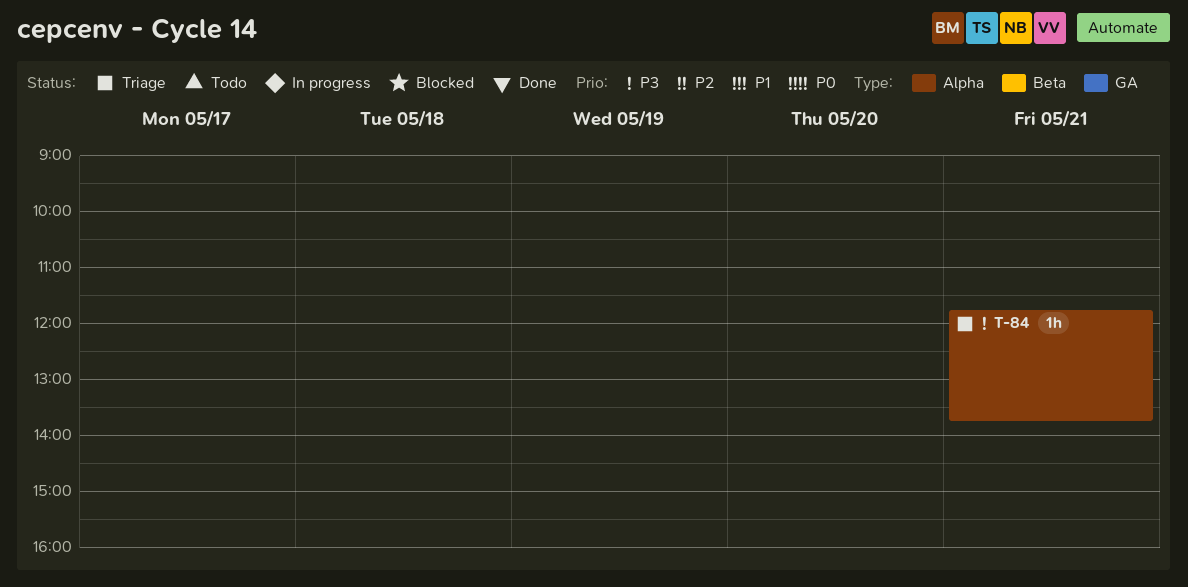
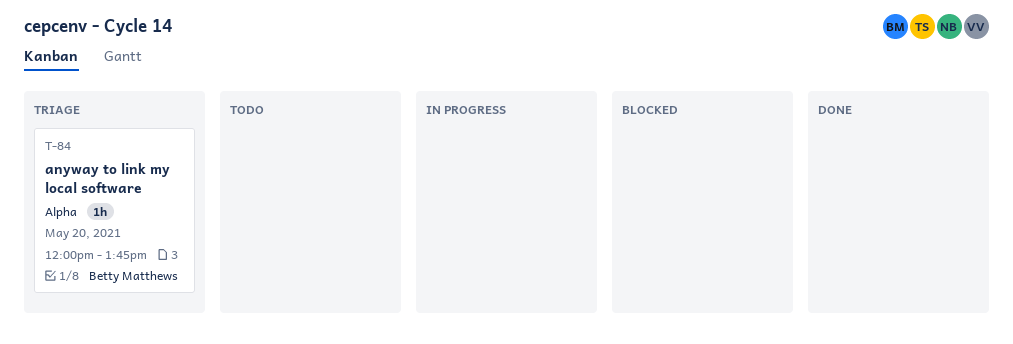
T-84, day: May 21 -> May 20
T-84, begins: 11:45 -> 12:00

